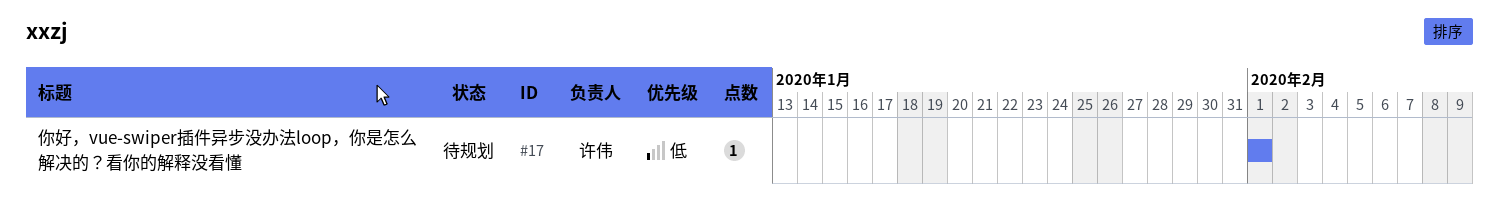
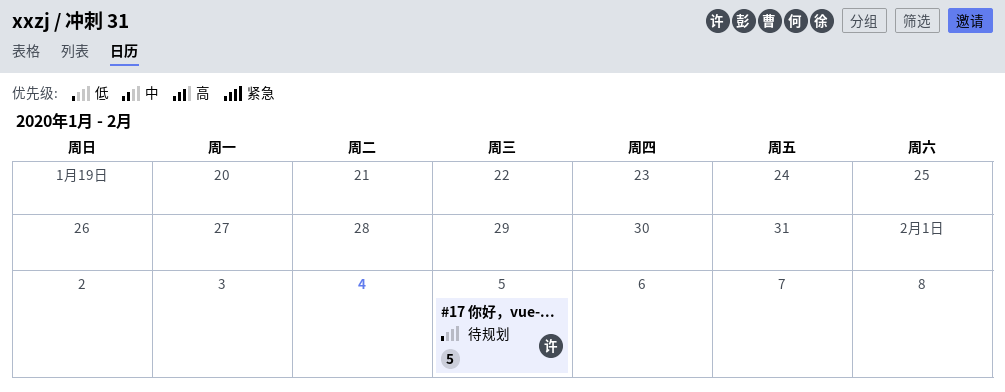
#17, estimate: 1 -> 5
#17, due: Feb 1 -> Feb 5

